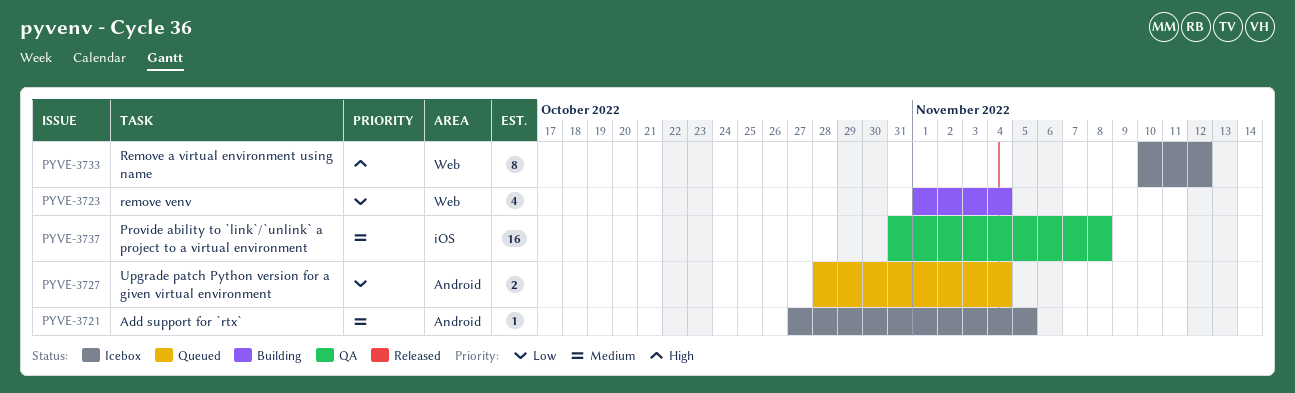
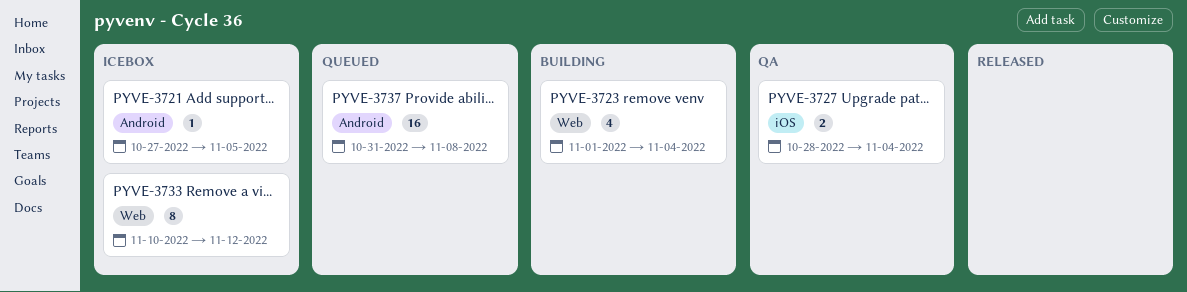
PYVE-3727, status: Queued -> QA
PYVE-3727, label: Android -> iOS
PYVE-3737, status: QA -> Queued
PYVE-3737, label: iOS -> Android

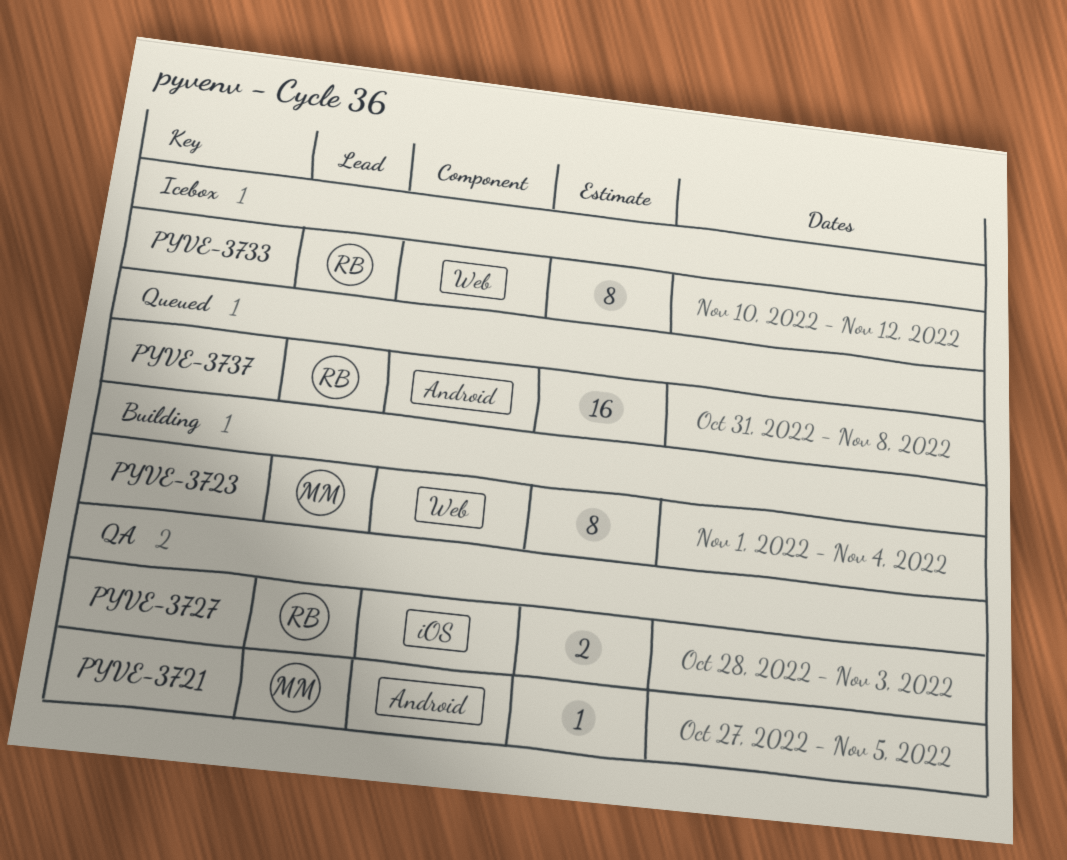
PYVE-3721, status: Icebox -> QA
PYVE-3723, estimate: 4 -> 8
PYVE-3727, due: Nov 4 -> Nov 3

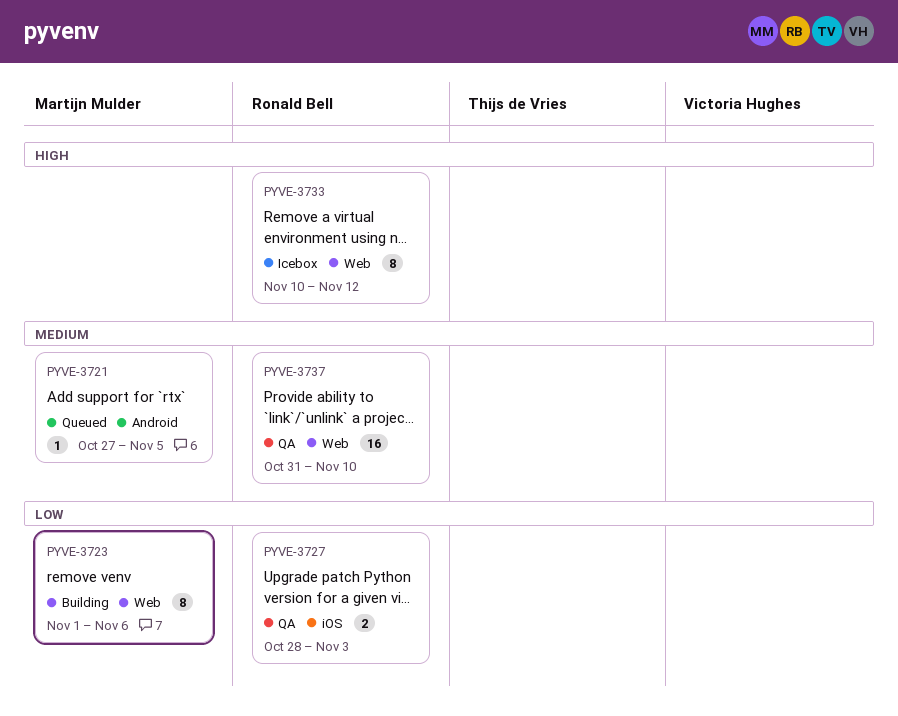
PYVE-3721, status: QA -> Queued
PYVE-3723, due: Nov 4 -> Nov 6
PYVE-3737, status: Queued -> QA
PYVE-3737, label: Android -> Web
PYVE-3737, due: Nov 8 -> Nov 10

